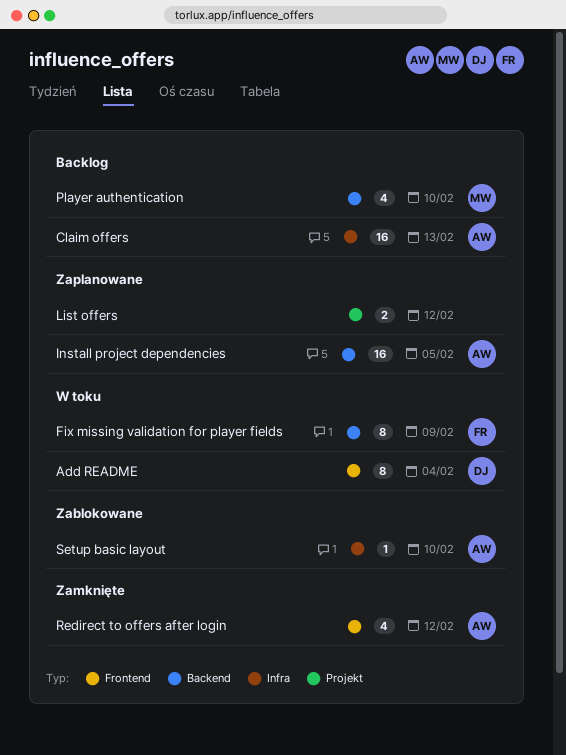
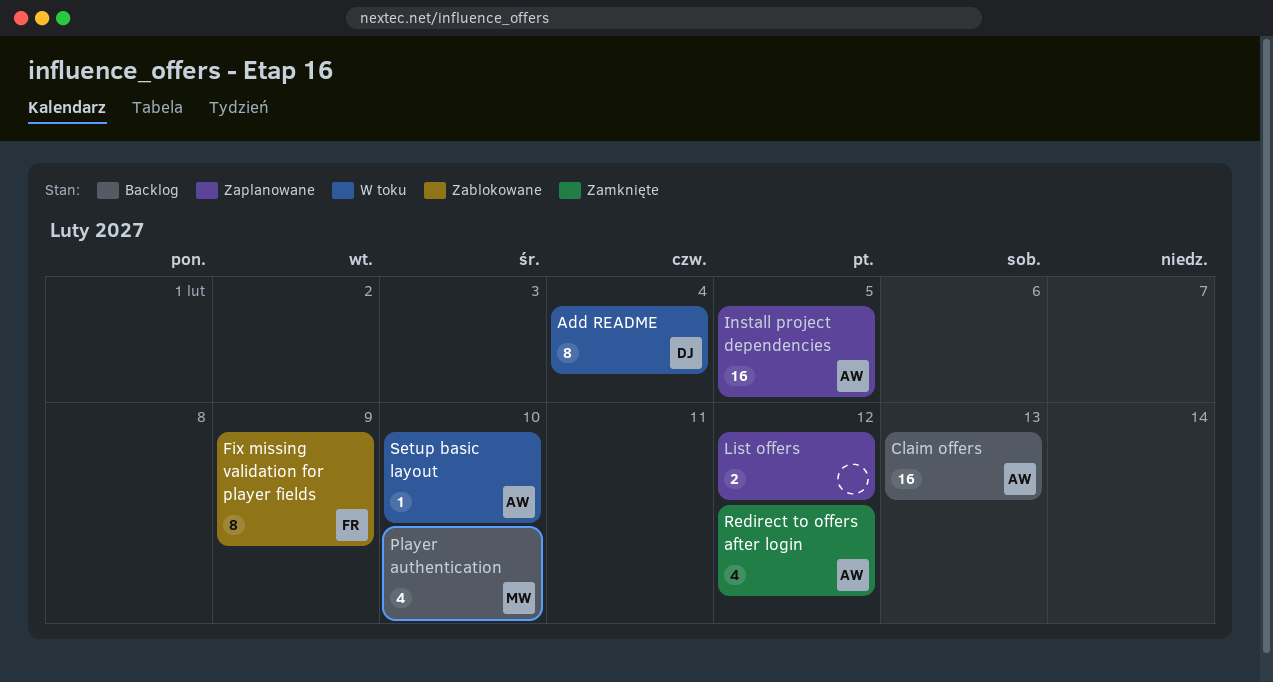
Fix missing validation for player fields, status: W toku -> Zablokowane
Setup basic layout, status: Zablokowane -> W toku

